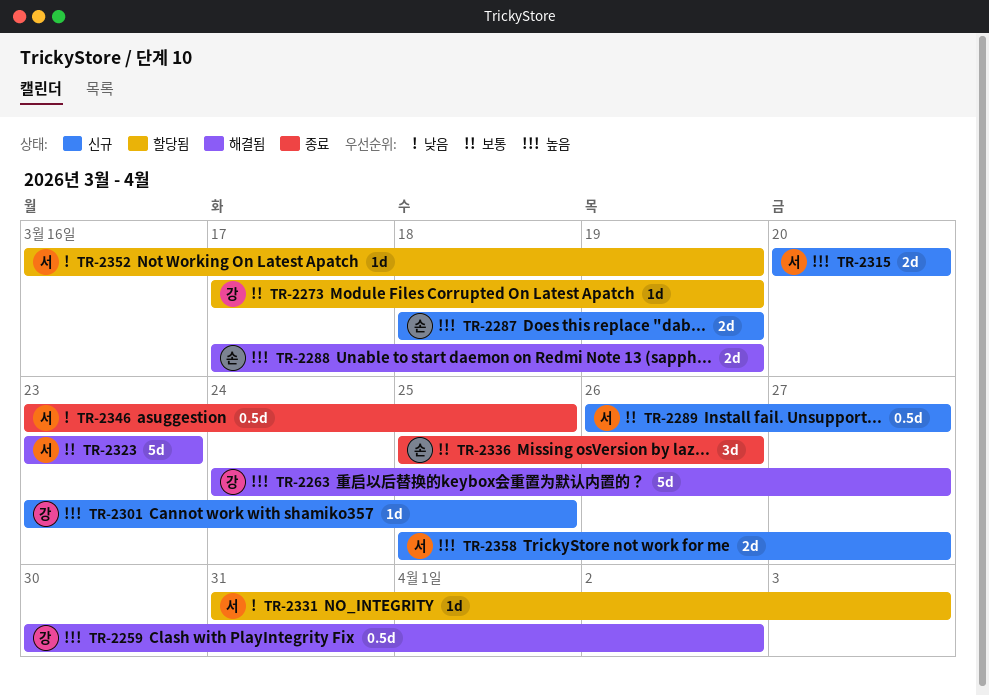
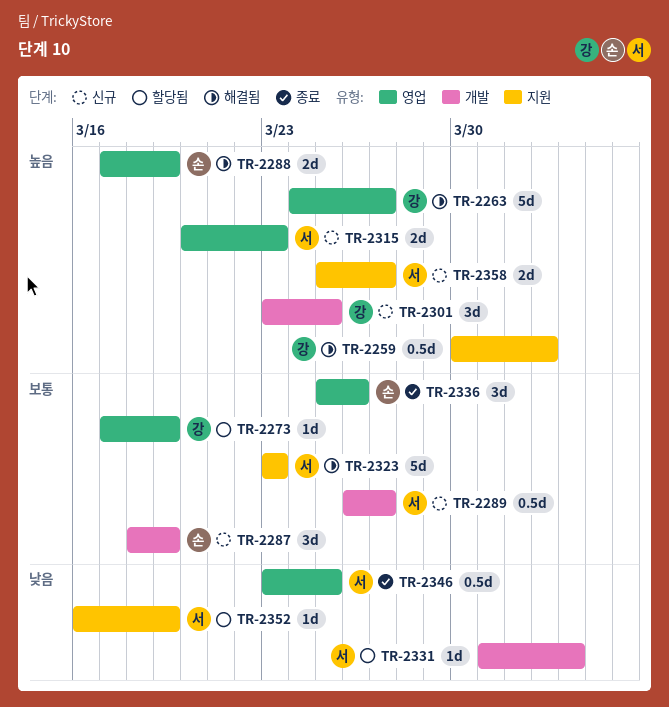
TR-2287, priority: 높음 -> 보통
TR-2287, estimate: 2d -> 3d
TR-2301, estimate: 1d -> 3d
TR-2315, due: Mar 20 -> Mar 23

